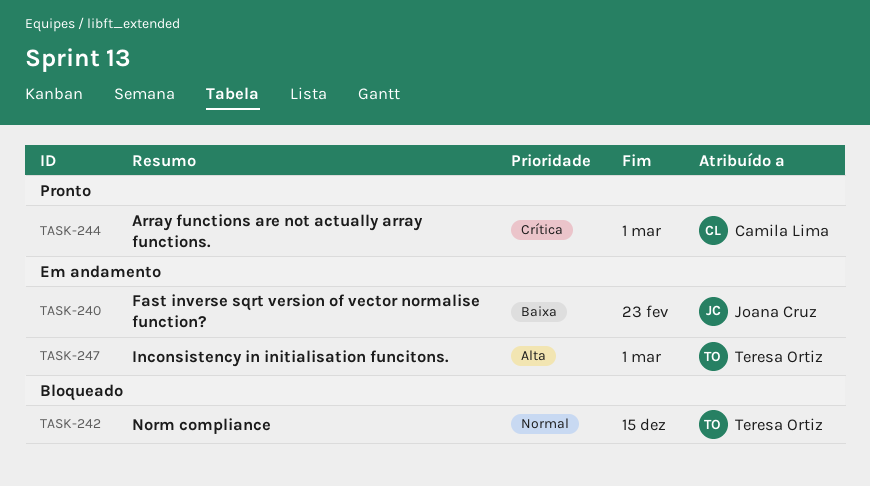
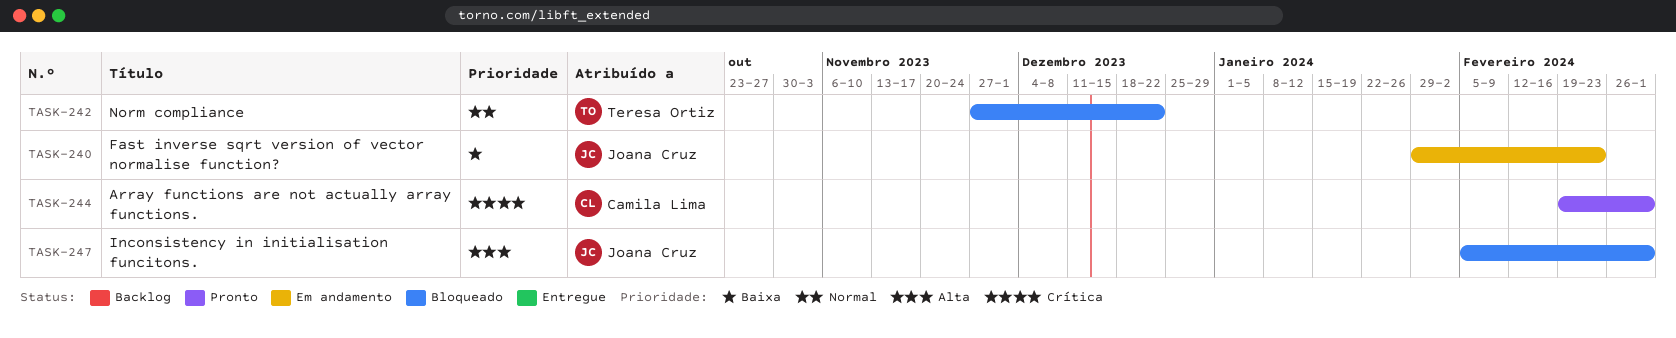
TASK-242, due: Dec 15 -> Dec 22
TASK-247, status: Em andamento -> Bloqueado
TASK-247, owner: Teresa Ortiz -> Joana Cruz

